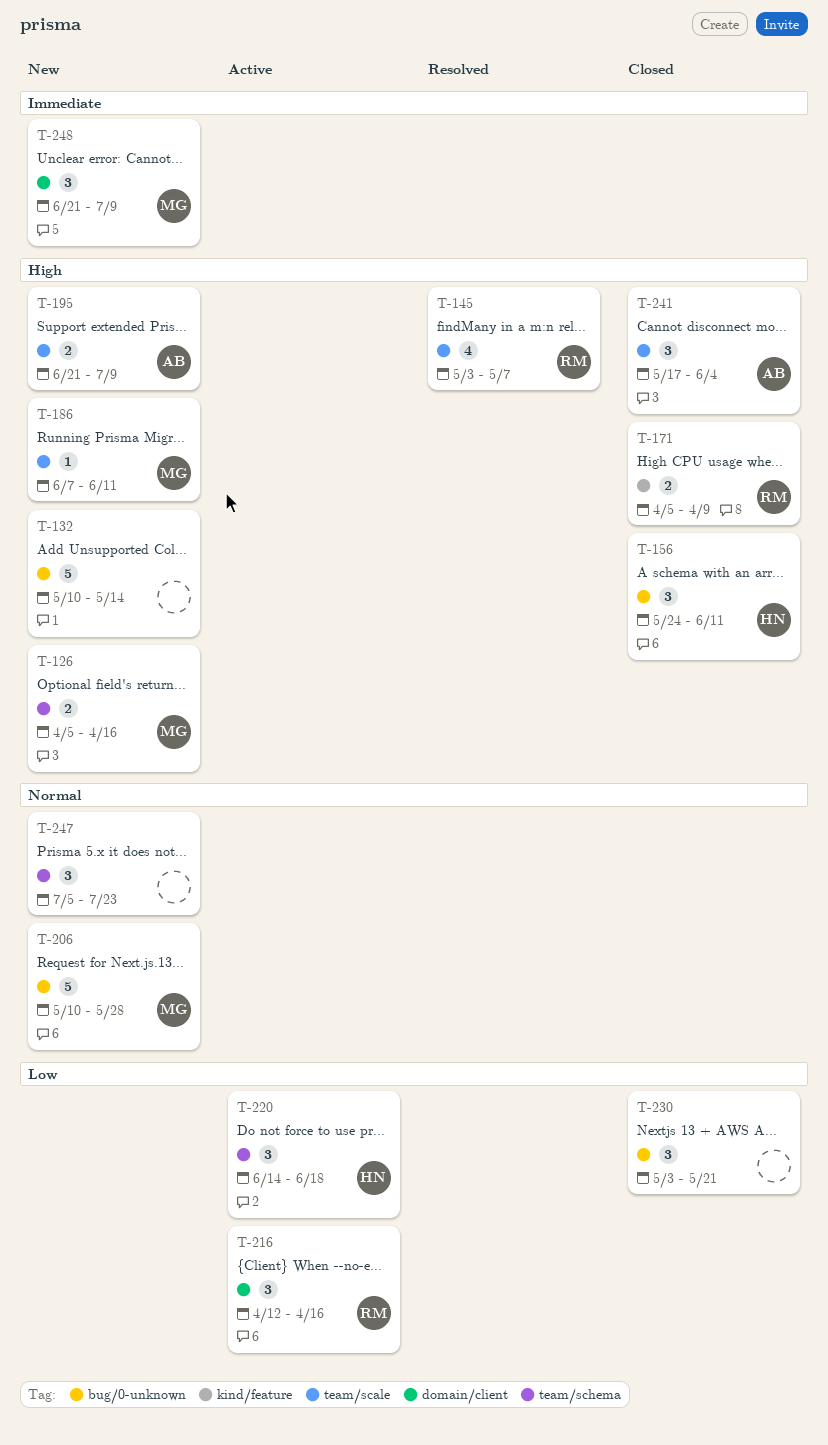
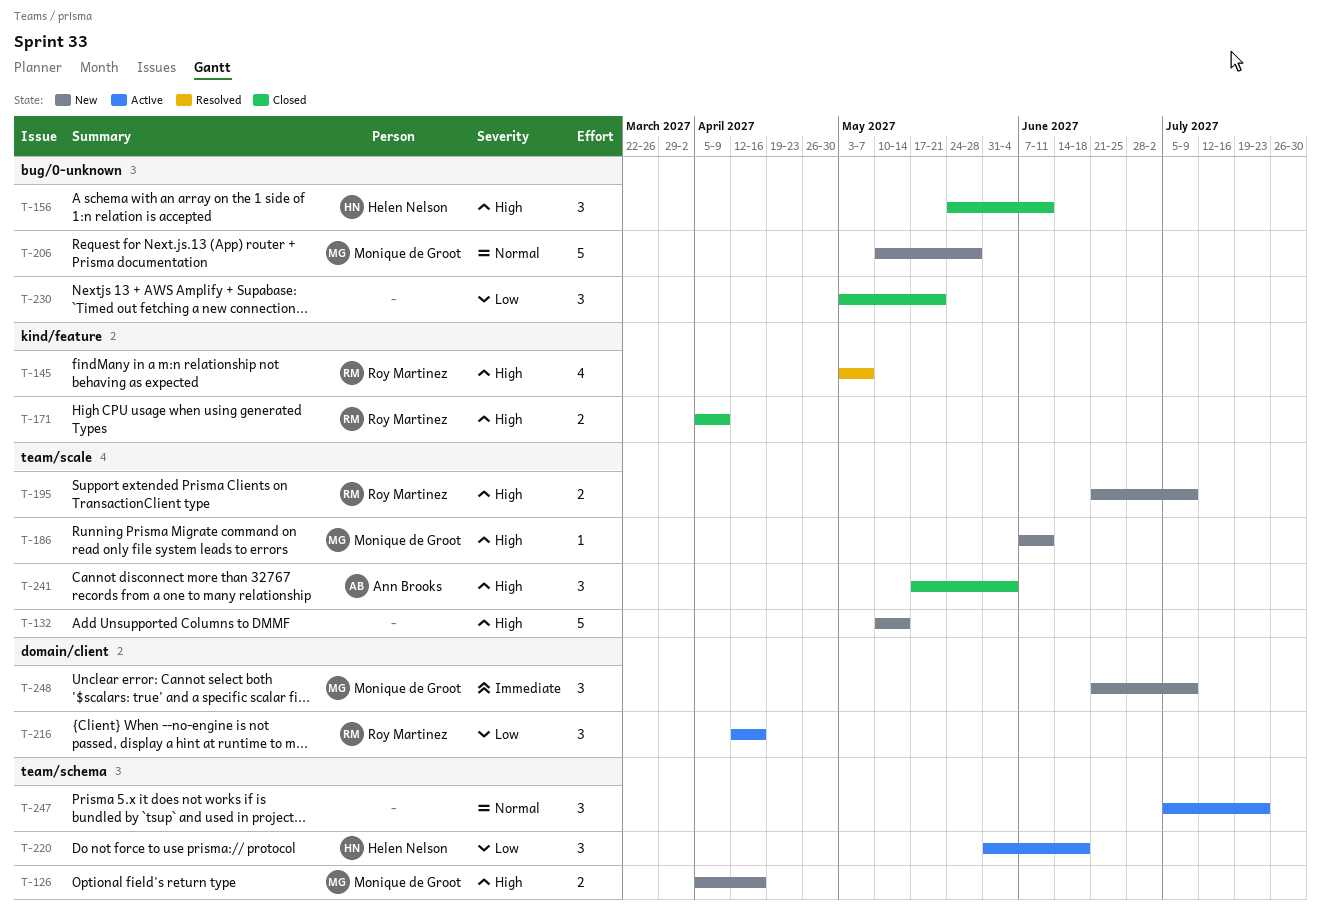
T-132, label: bug/0-unknown -> team/scale
T-145, label: team/scale -> kind/feature
T-195, owner: Ann Brooks -> Roy Martinez
T-220, start: Jun 14 -> May 31
T-247, status: New -> Active

